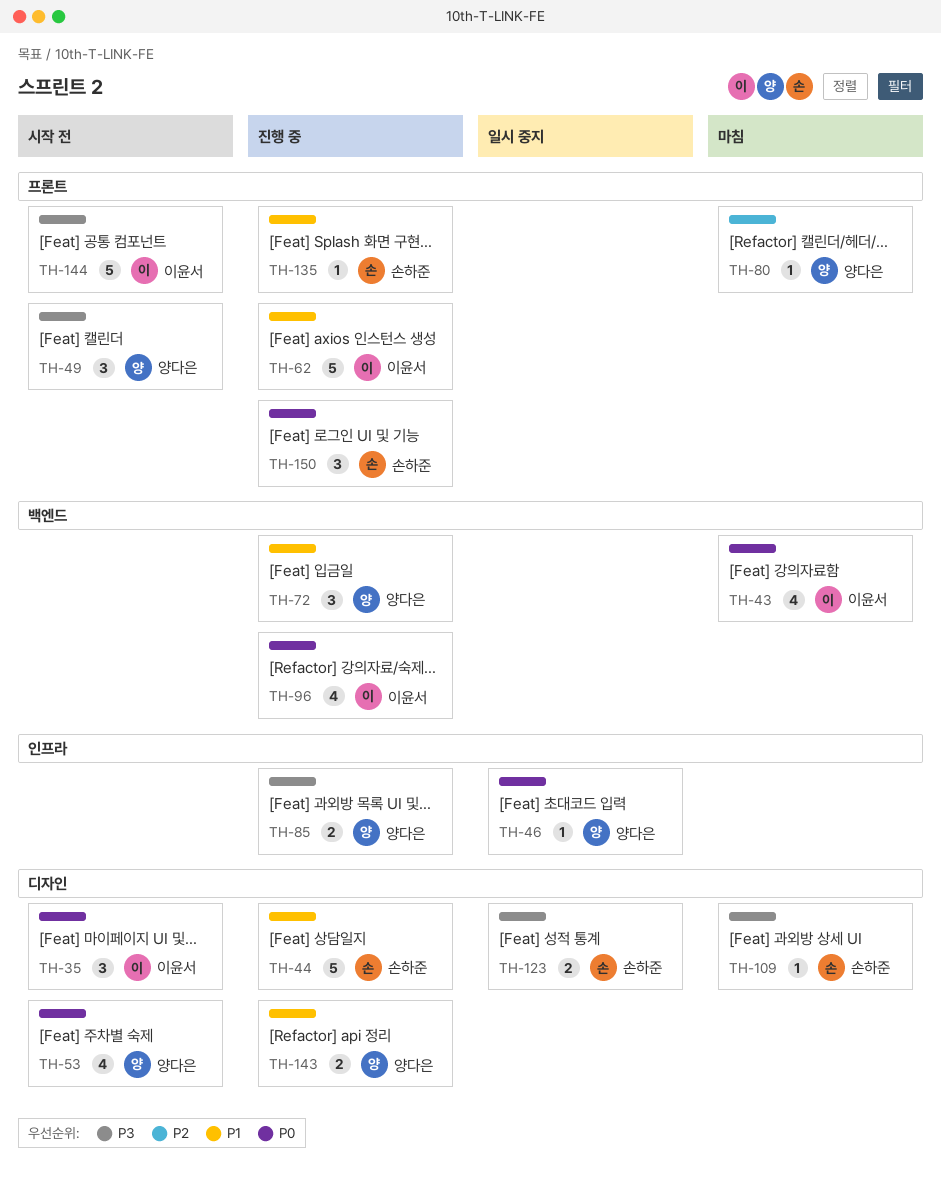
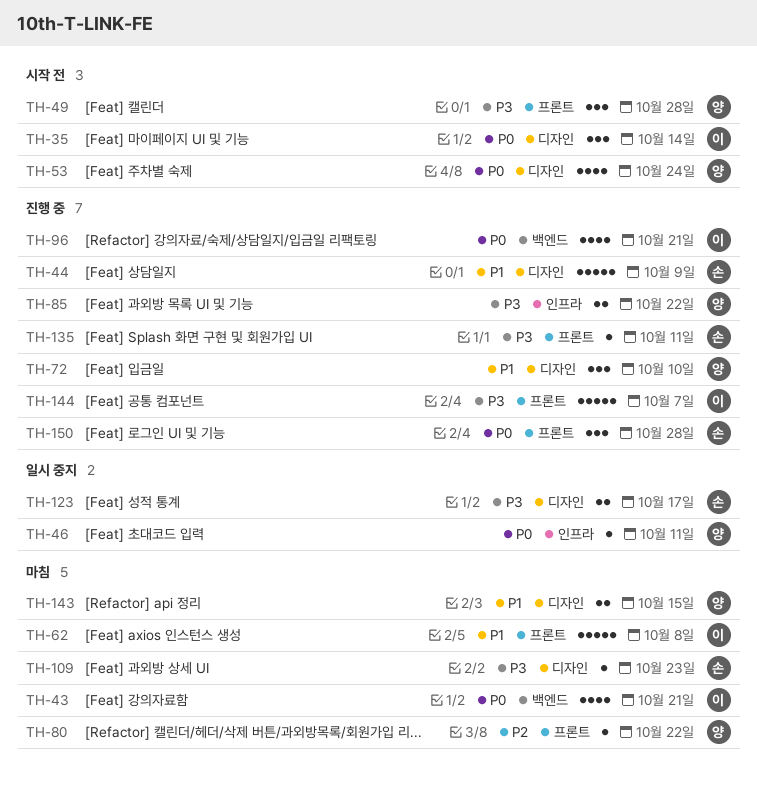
TH-62, status: 진행 중 -> 마침
TH-72, label: 백엔드 -> 디자인
TH-135, priority: P1 -> P3
TH-143, status: 진행 중 -> 마침
TH-144, status: 시작 전 -> 진행 중

